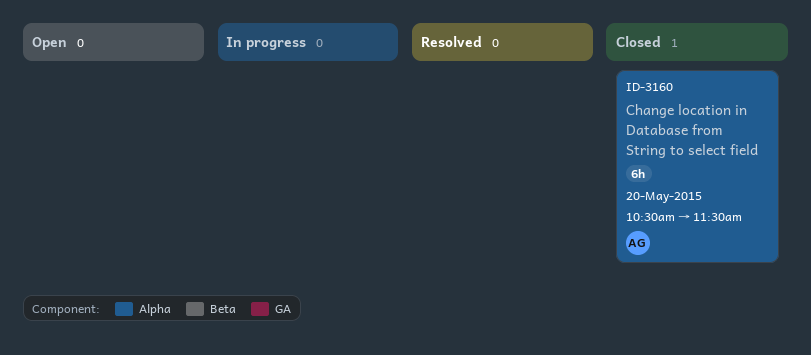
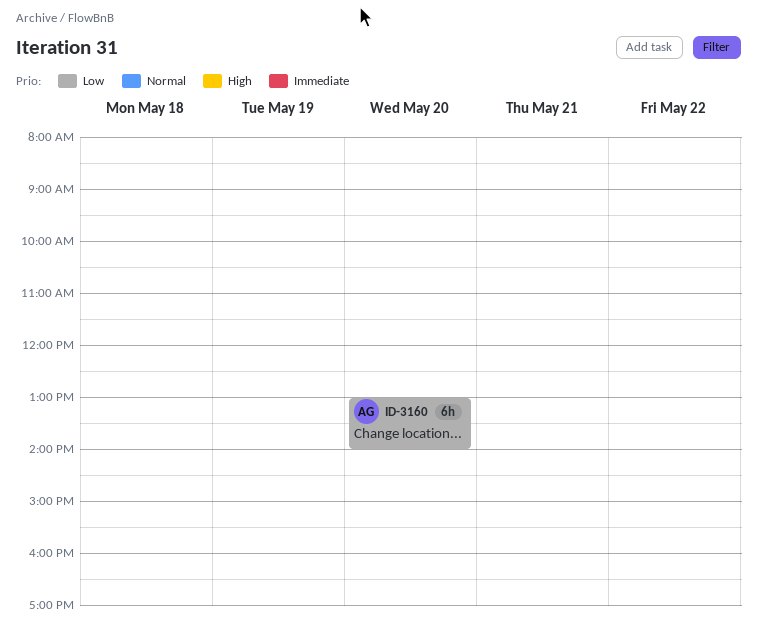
ID-3160, begins: 10:30 -> 13:00
ID-3160, ends: 11:30 -> 14:00

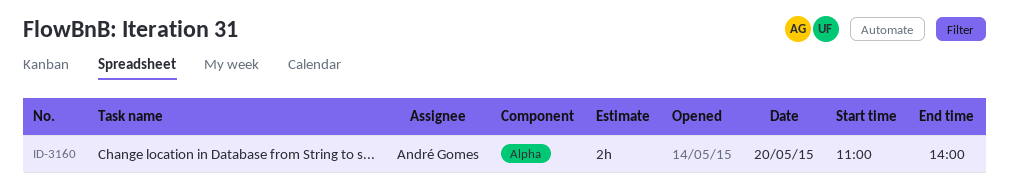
ID-3160, estimate: 6h -> 2h
ID-3160, begins: 13:00 -> 11:00

